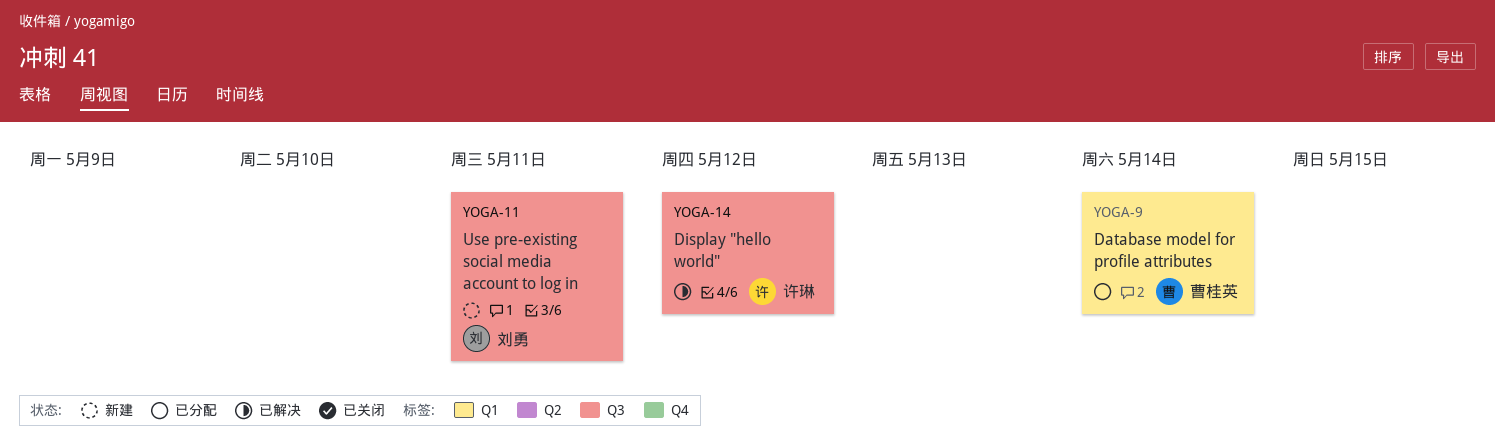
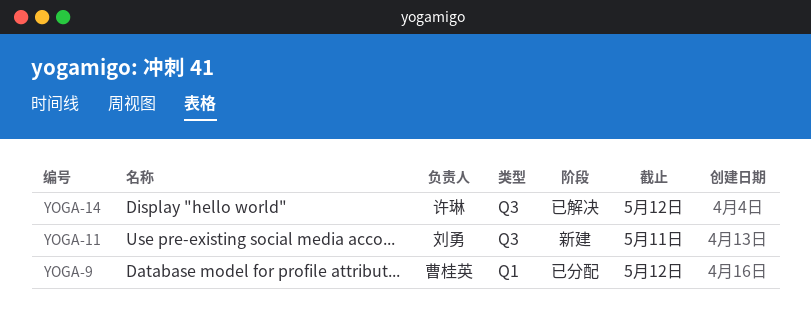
YOGA-9, due: May 14 -> May 12

